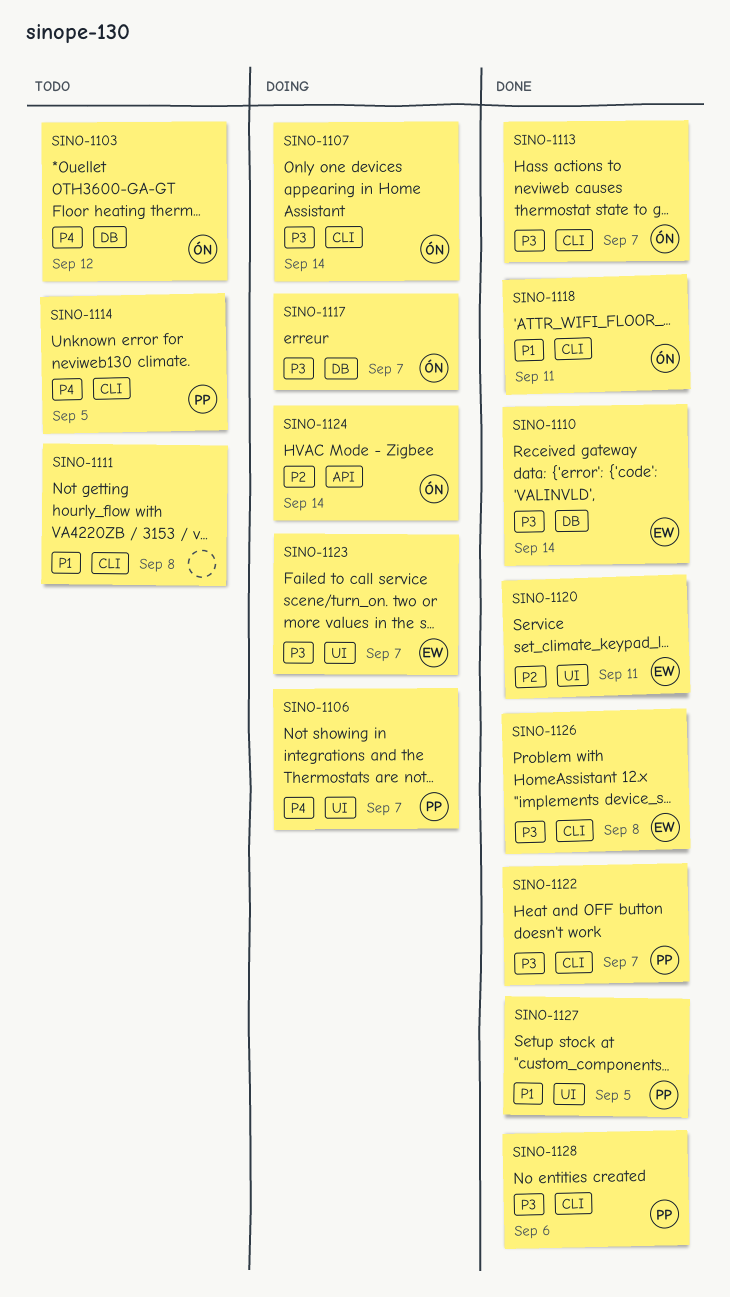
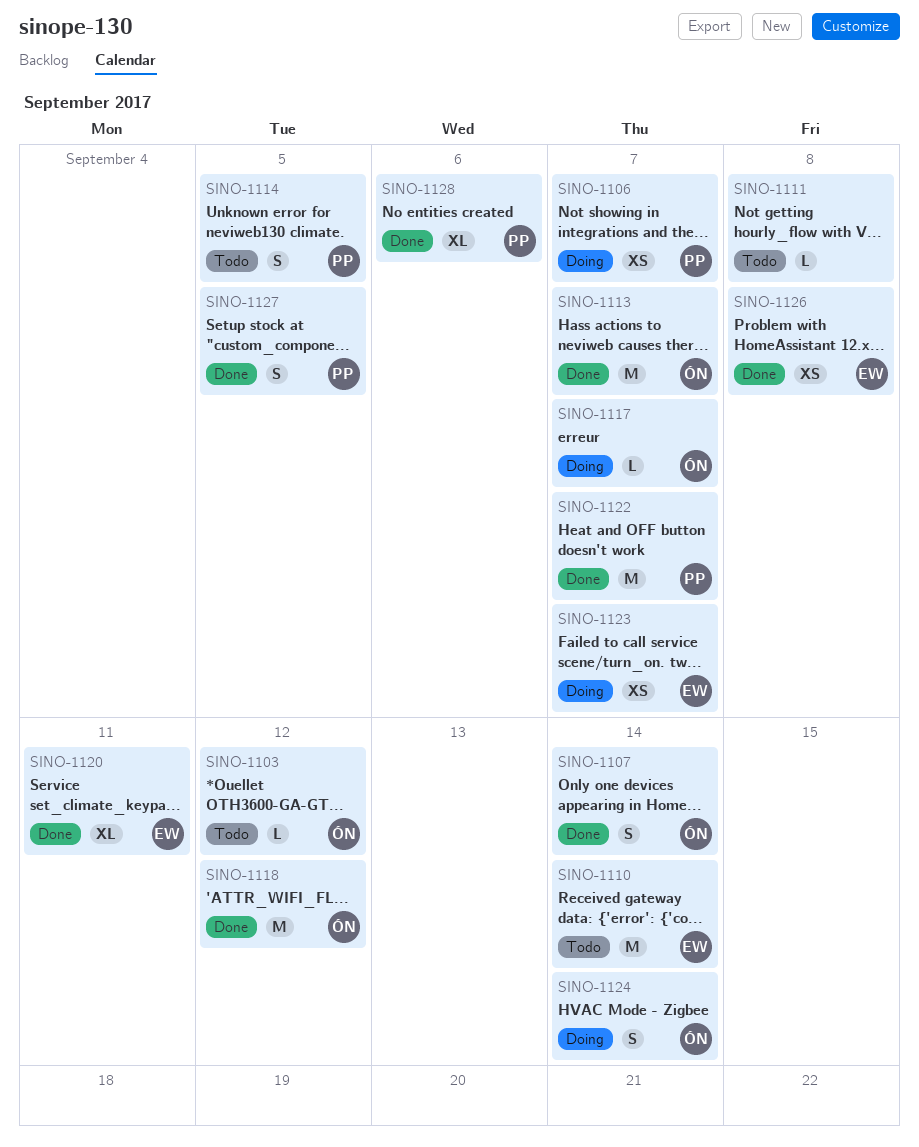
SINO-1107, status: Doing -> Done
SINO-1110, status: Done -> Todo
SINO-1118, due: Sep 11 -> Sep 12

